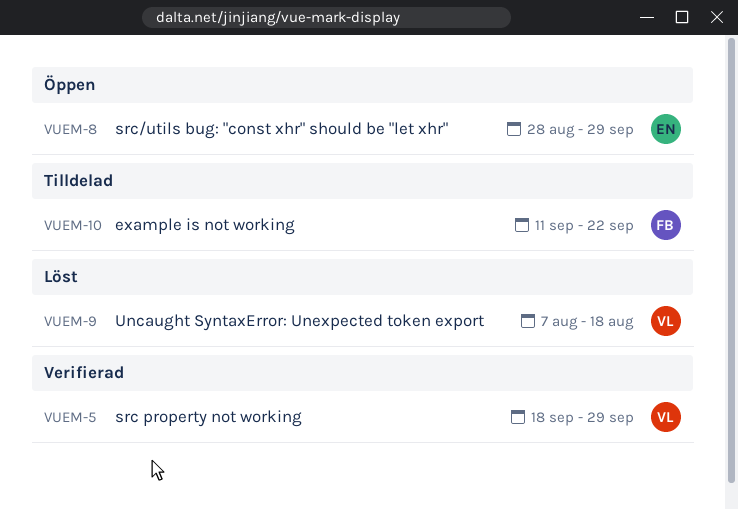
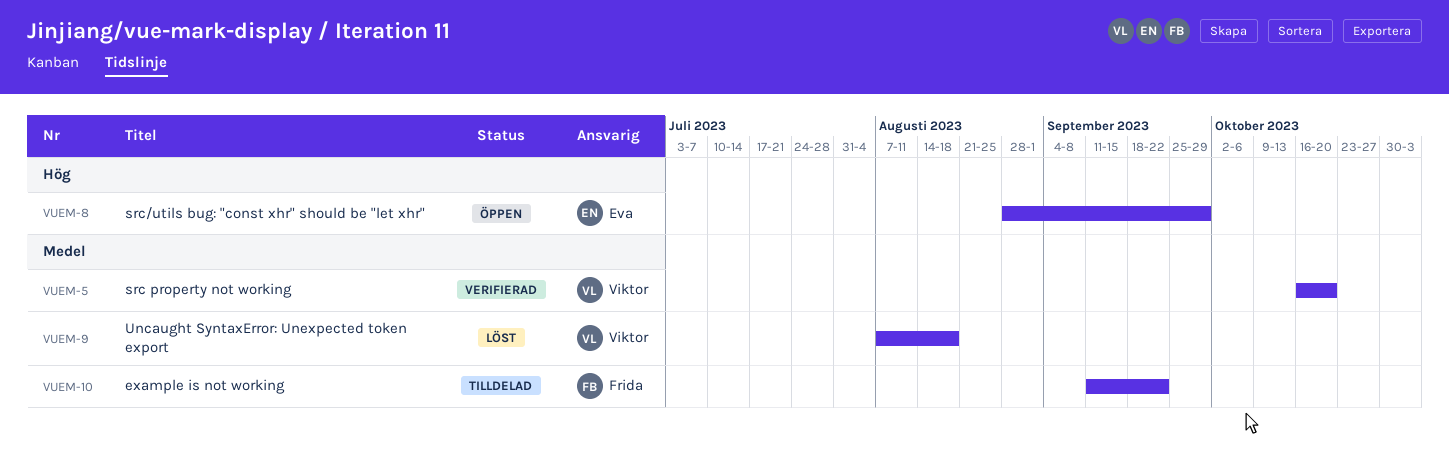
VUEM-5, start: Sep 18 -> Oct 16
VUEM-5, due: Sep 29 -> Oct 20

